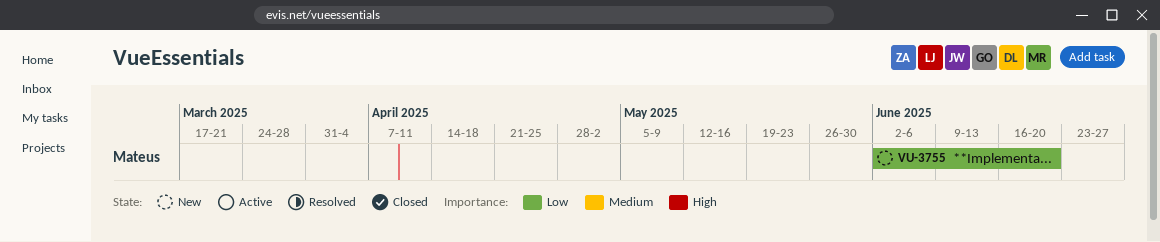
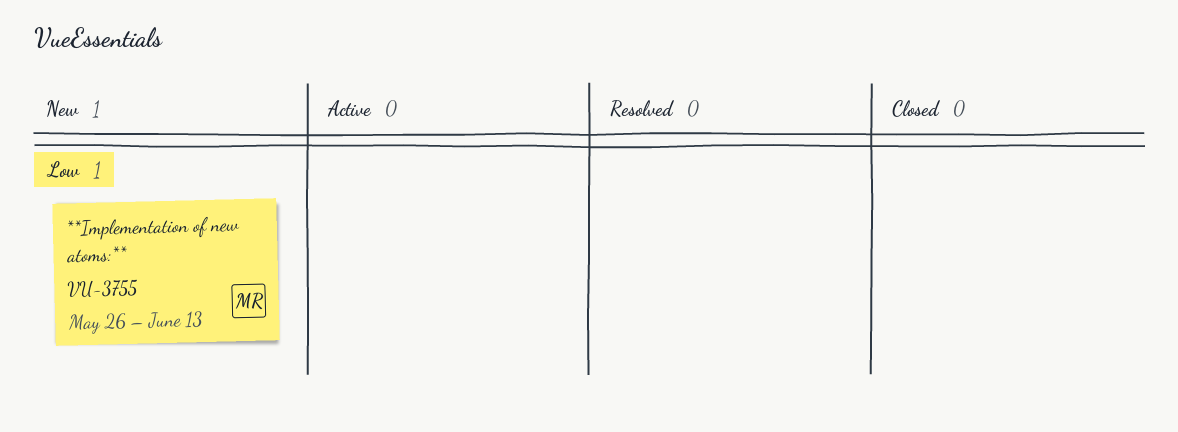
VU-3755, start: Jun 2 -> May 26
VU-3755, due: Jun 20 -> Jun 13

